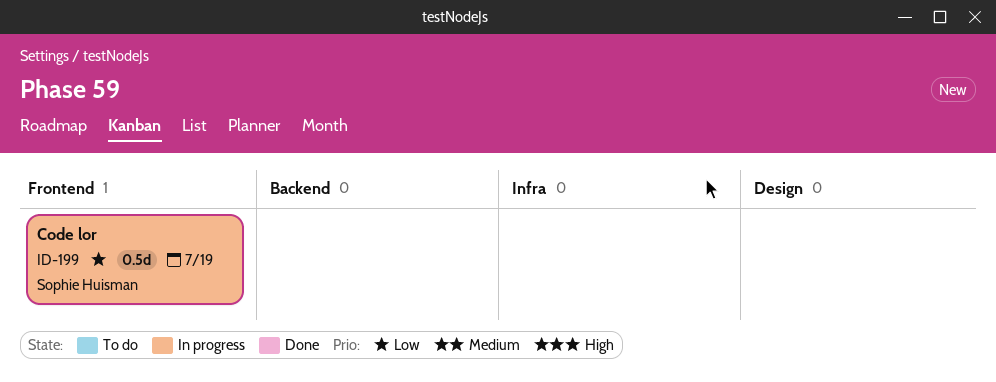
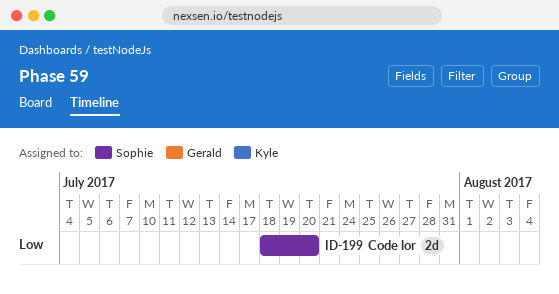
ID-199, estimate: 0.5d -> 2d
ID-199, due: Jul 19 -> Jul 20

